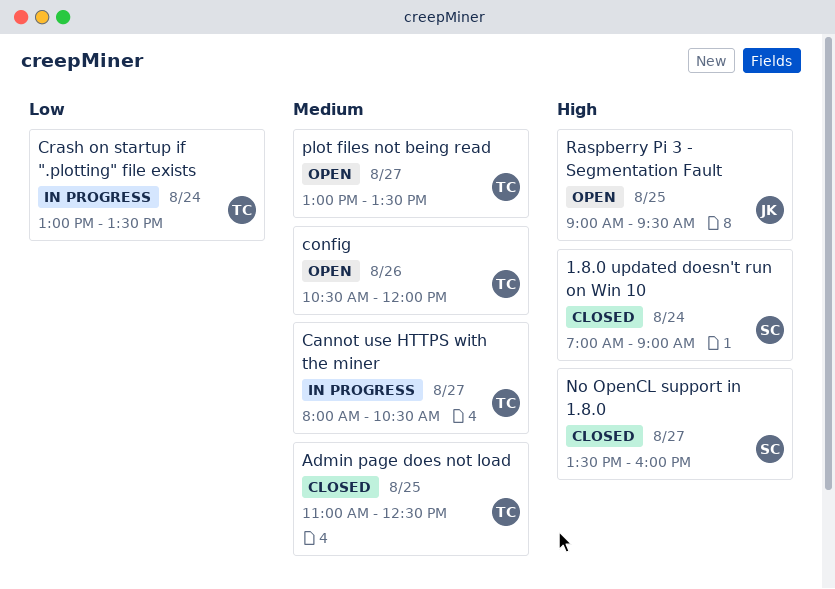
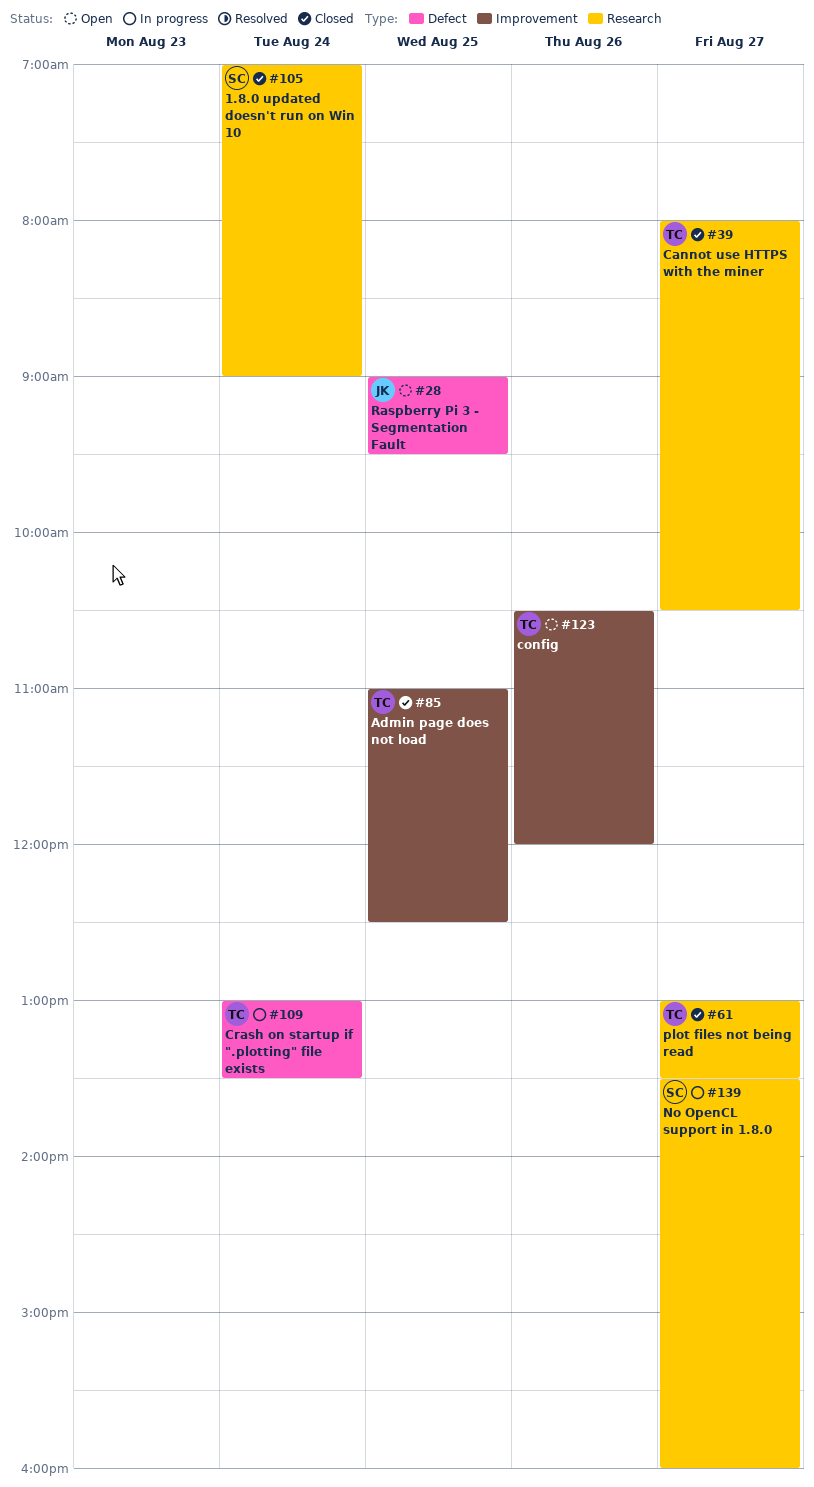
Cannot use HTTPS with the miner, status: In progress -> Closed
No OpenCL support in 1.8.0, status: Closed -> In progress
plot files not being read, status: Open -> Closed

